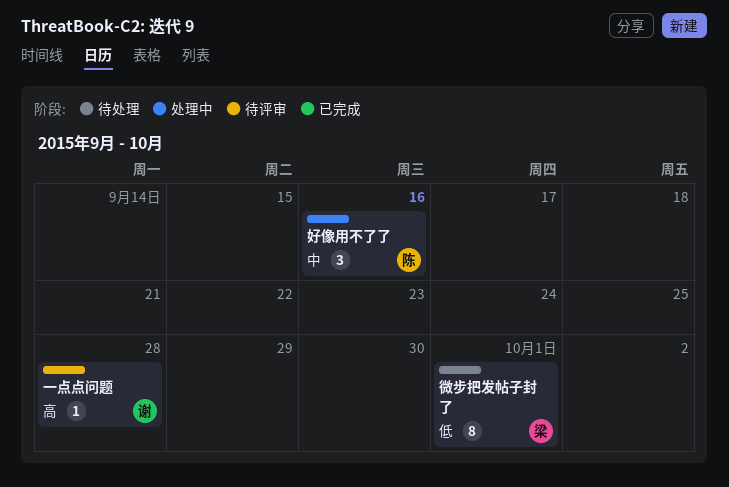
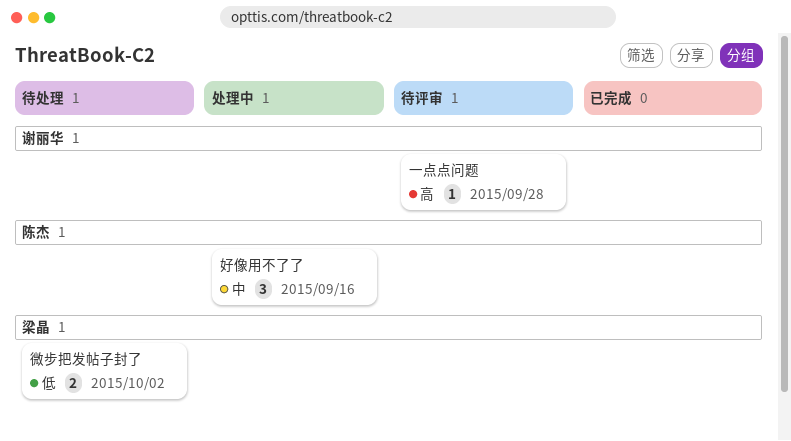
微步把发帖子封了, estimate: 8 -> 2
微步把发帖子封了, due: Oct 1 -> Oct 2

